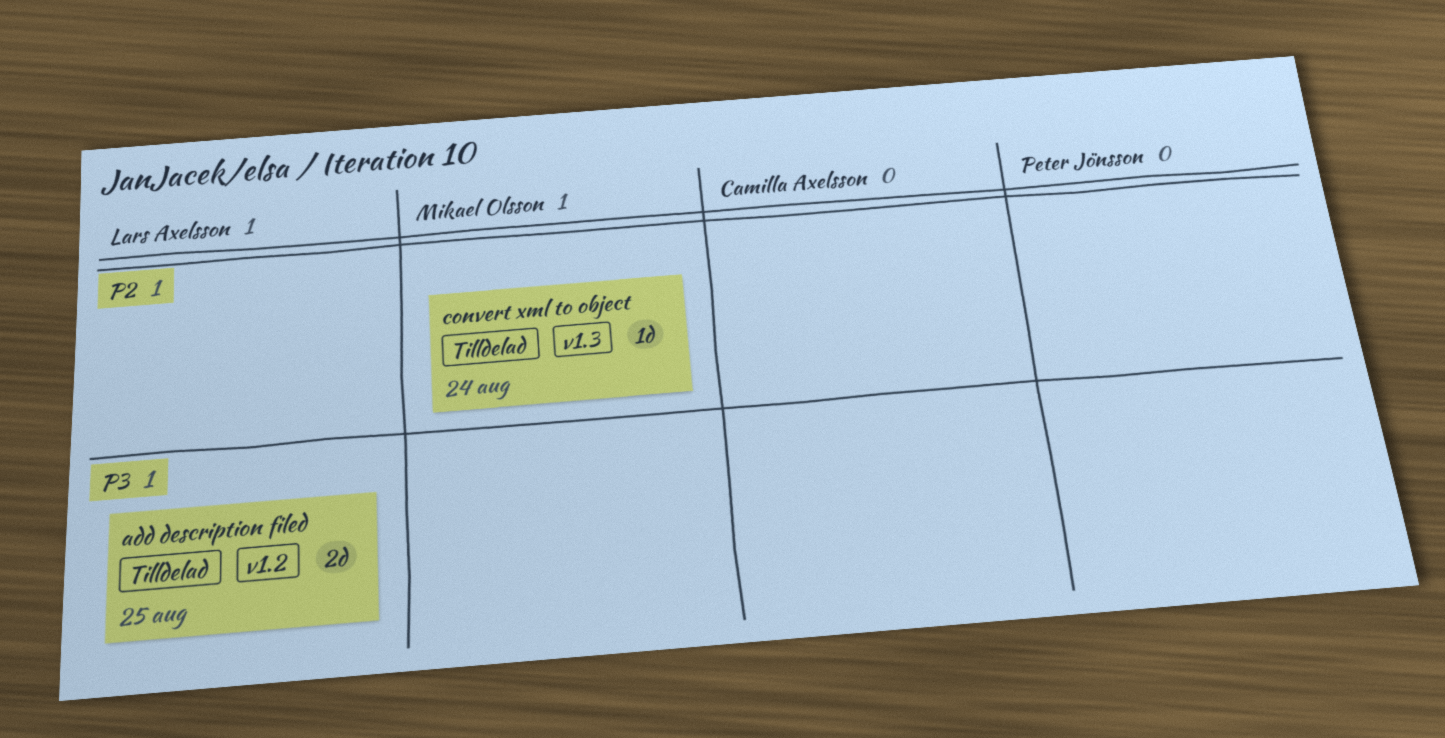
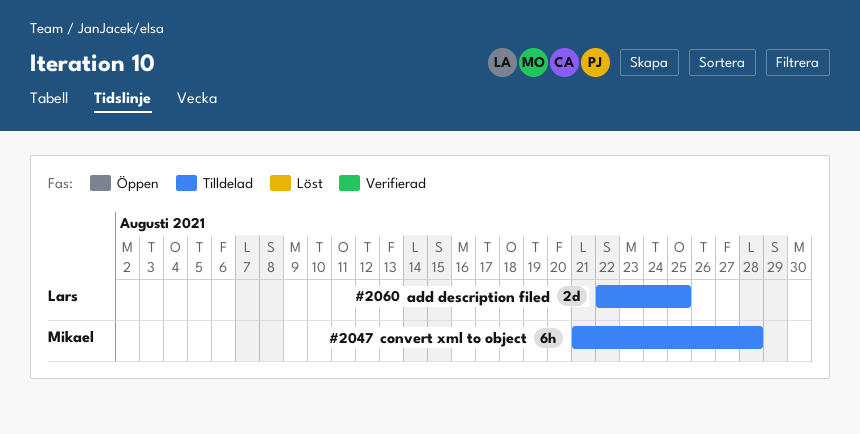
convert xml to object, estimate: 1d -> 6h
convert xml to object, due: Aug 24 -> Aug 28

